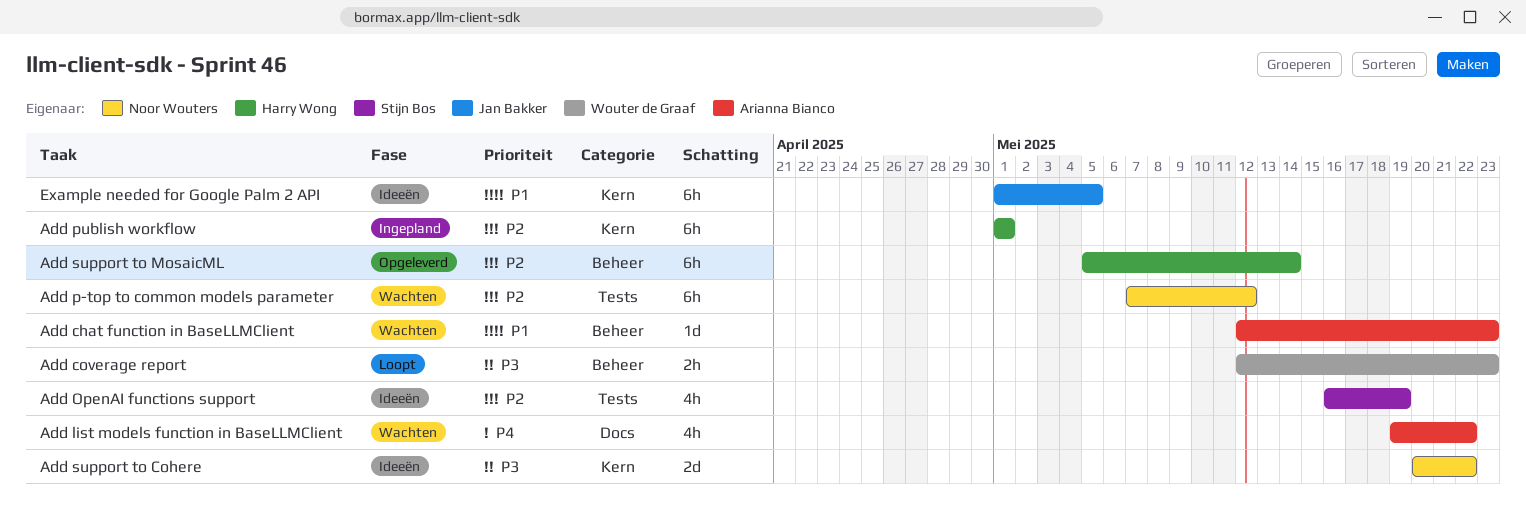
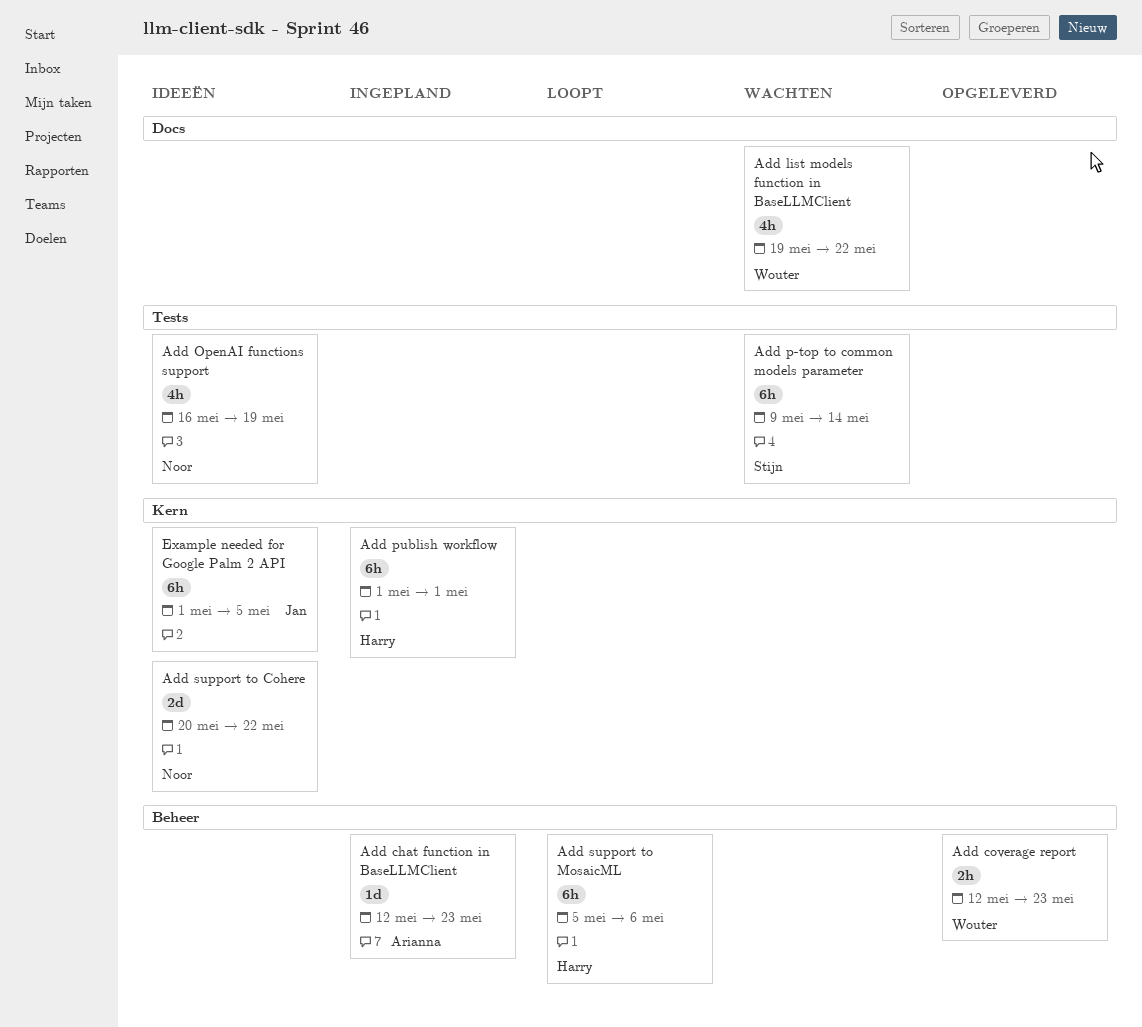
Add chat function in BaseLLMClient, status: Wachten -> Ingepland
Add coverage report, status: Loopt -> Opgeleverd
Add list models function in BaseLLMClient, owner: Arianna Bianco -> Wouter de Graaf
Add OpenAI functions support, owner: Stijn Bos -> Noor Wouters
Add p-top to common models parameter, owner: Noor Wouters -> Stijn Bos
Add p-top to common models parameter, start: May 7 -> May 9
Add p-top to common models parameter, due: May 12 -> May 14
Add support to MosaicML, status: Opgeleverd -> Loopt
Add support to MosaicML, due: May 14 -> May 6

